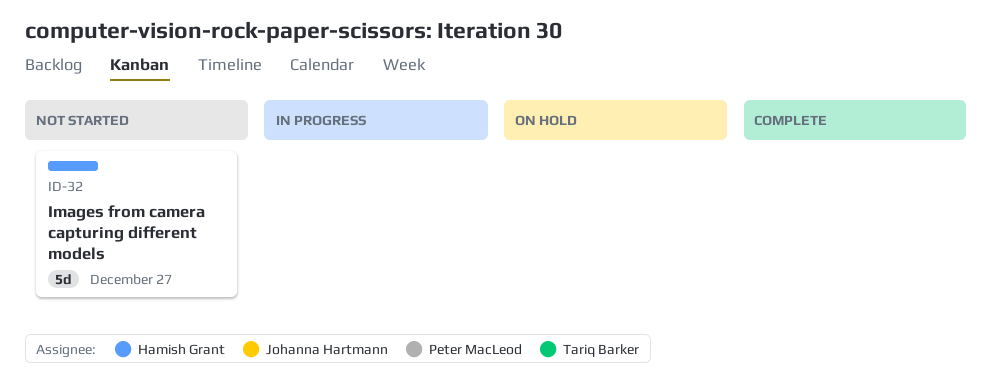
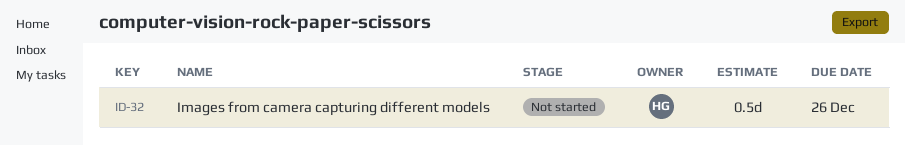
ID-32, estimate: 5d -> 0.5d
ID-32, due: Dec 27 -> Dec 26

